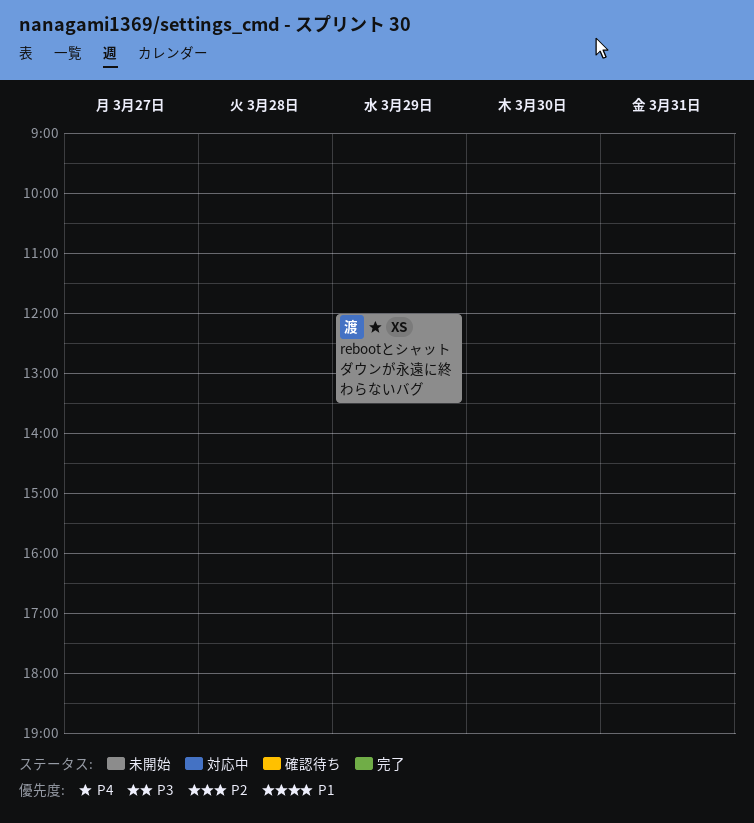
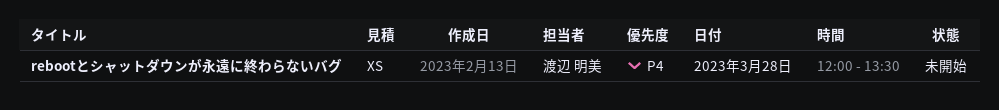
rebootとシャットダウンが永遠に終わらないバグ, day: Mar 29 -> Mar 28

